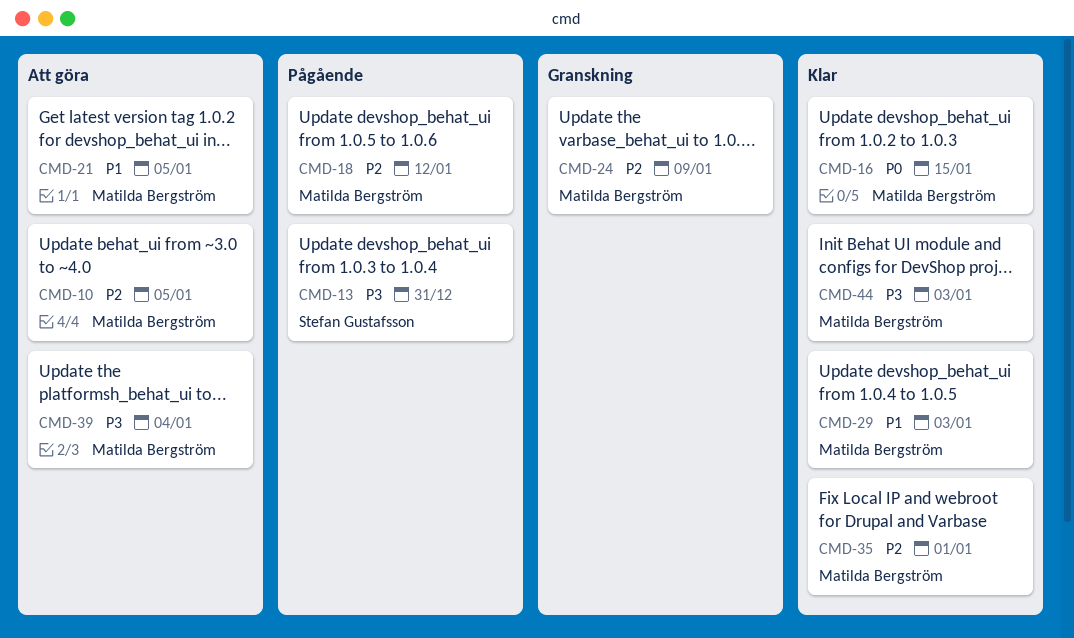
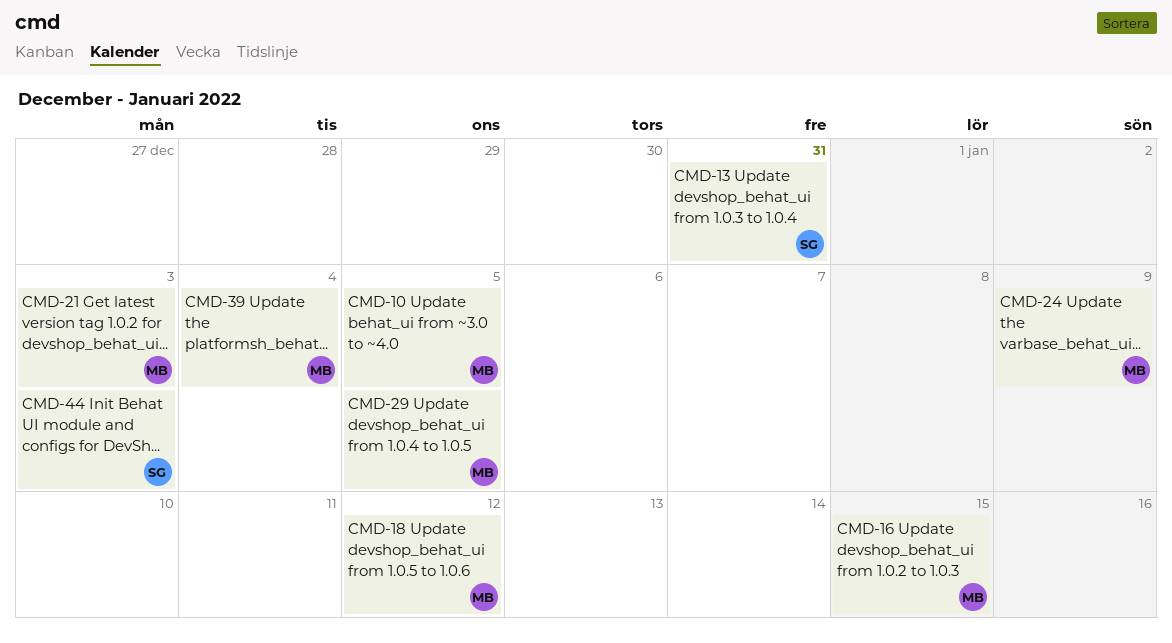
CMD-21, due: Jan 5 -> Jan 3
CMD-29, due: Jan 3 -> Jan 5
CMD-35: present -> none
CMD-44, owner: Matilda Bergström -> Stefan Gustafsson

